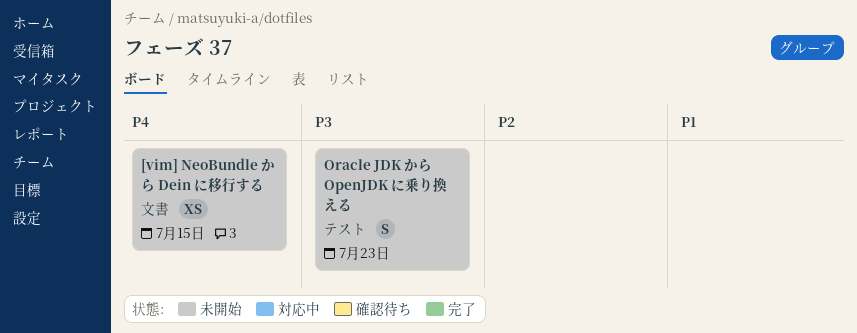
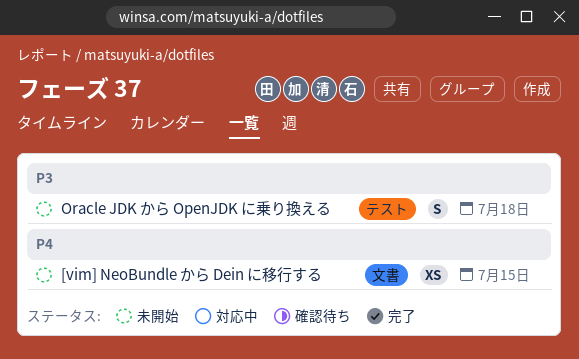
Oracle JDK から OpenJDK に乗り換える, due: Jul 23 -> Jul 18

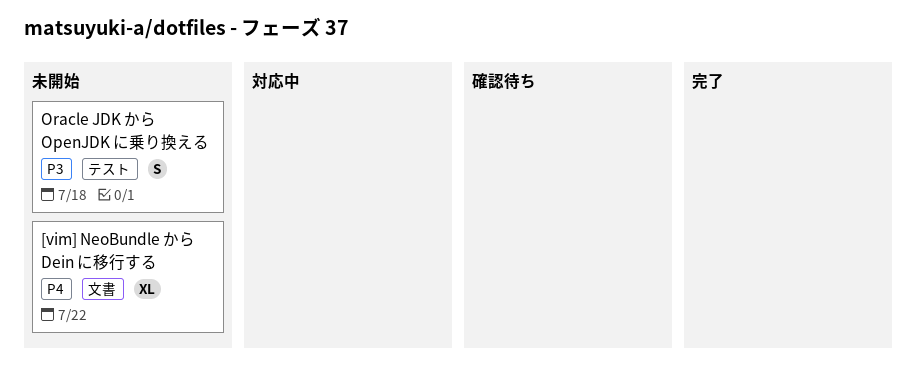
[vim] NeoBundle から Dein に移行する, estimate: XS -> XL
[vim] NeoBundle から Dein に移行する, due: Jul 15 -> Jul 22

